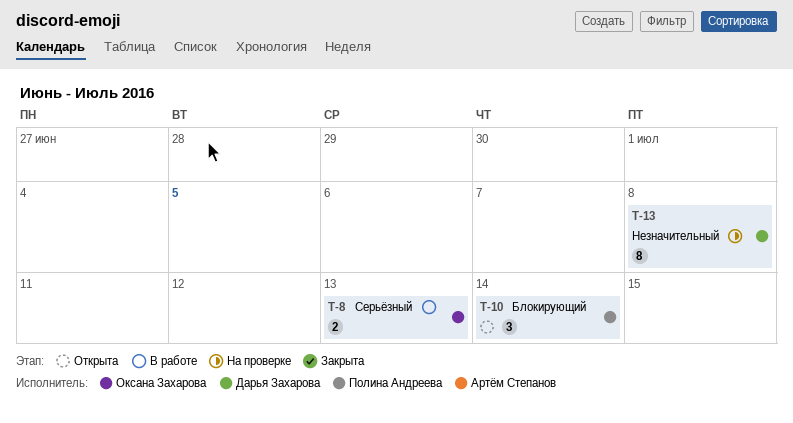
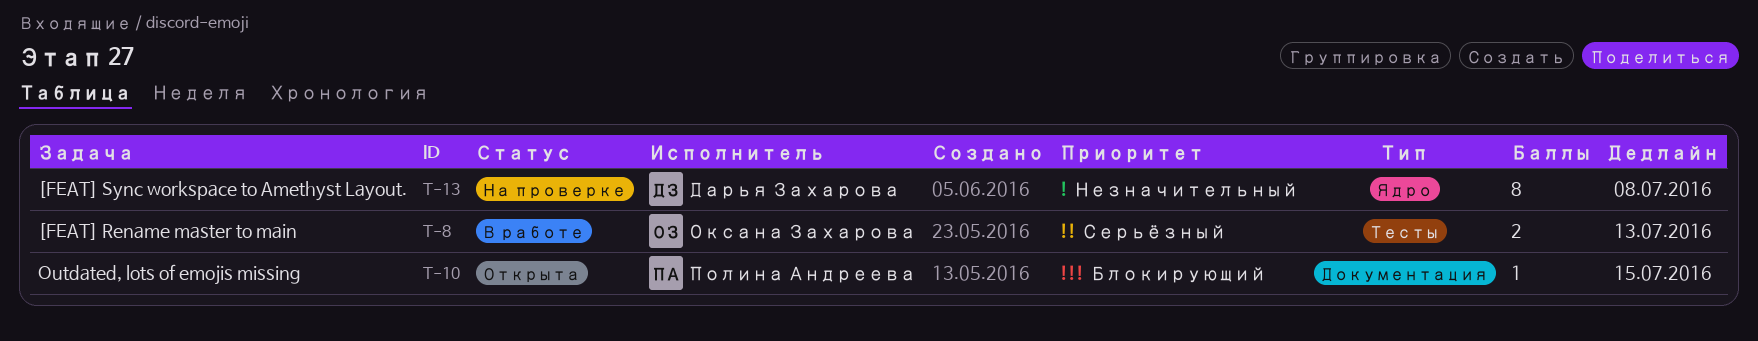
T-10, estimate: 3 -> 1
T-10, due: Jul 14 -> Jul 15

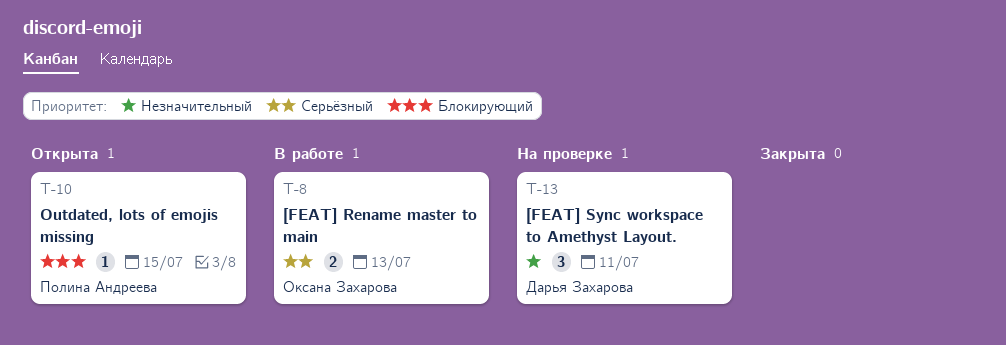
T-13, estimate: 8 -> 3
T-13, due: Jul 8 -> Jul 11

